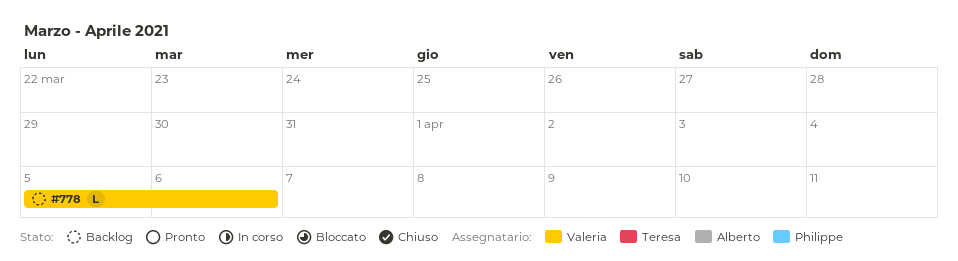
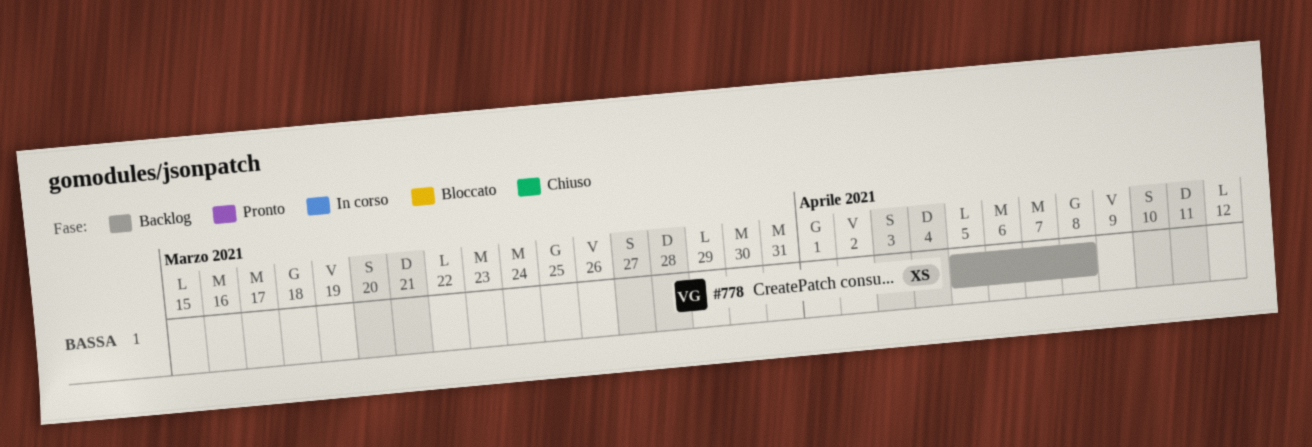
#778, estimate: L -> XS
#778, due: Apr 6 -> Apr 8

